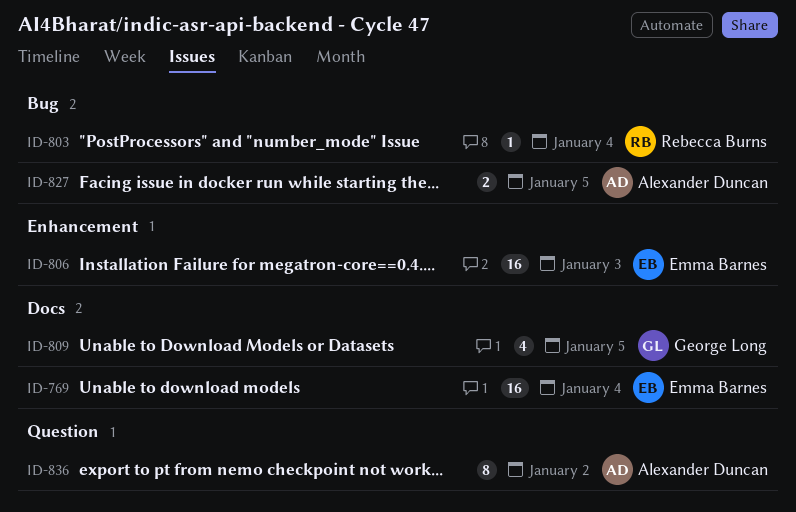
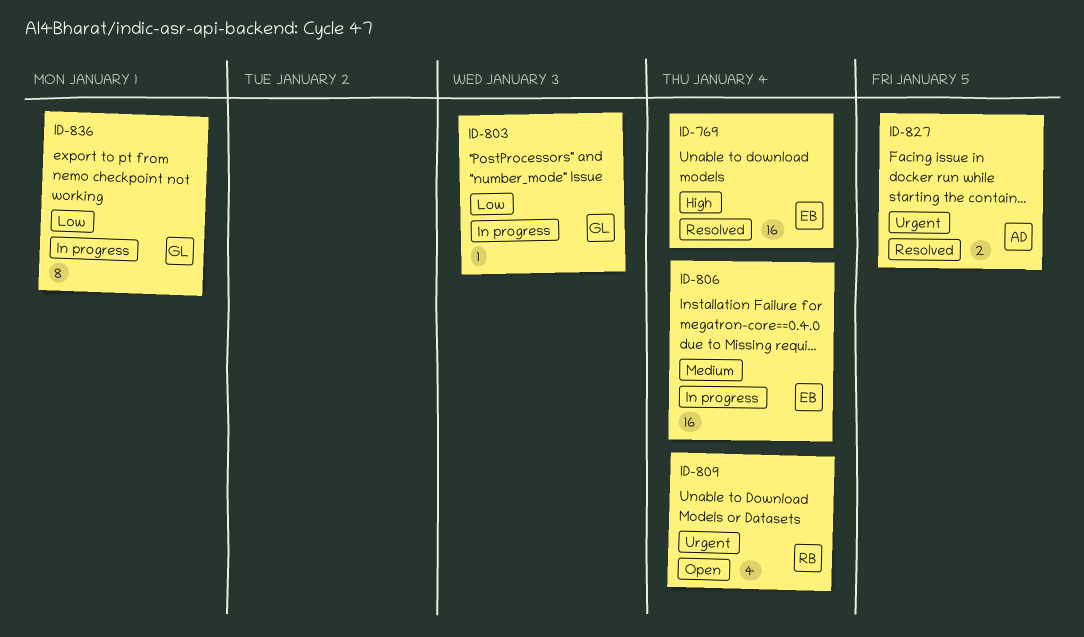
ID-803, owner: Rebecca Burns -> George Long
ID-803, due: Jan 4 -> Jan 3
ID-806, due: Jan 3 -> Jan 4
ID-809, owner: George Long -> Rebecca Burns
ID-809, due: Jan 5 -> Jan 4
ID-836, owner: Alexander Duncan -> George Long
ID-836, due: Jan 2 -> Jan 1

